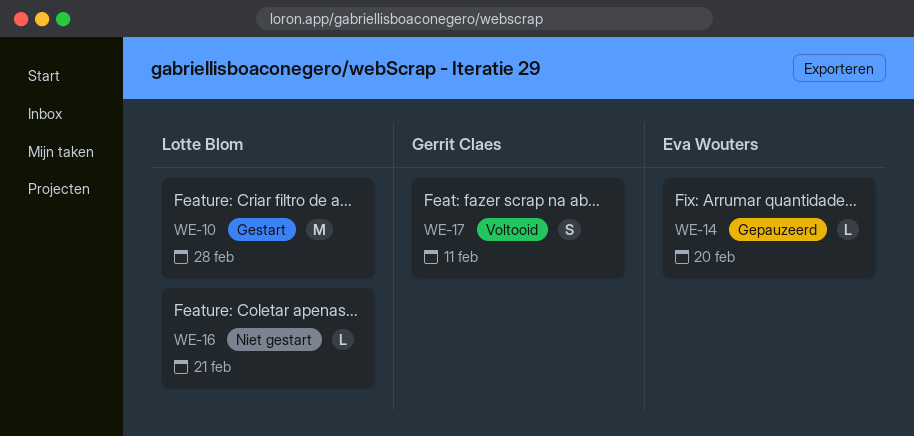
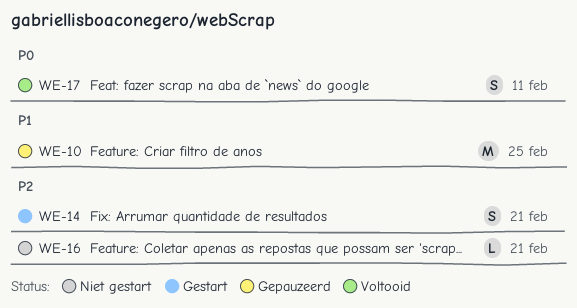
WE-10, status: Gestart -> Gepauzeerd
WE-10, due: Feb 28 -> Feb 25
WE-14, status: Gepauzeerd -> Gestart
WE-14, estimate: L -> S
WE-14, due: Feb 20 -> Feb 21

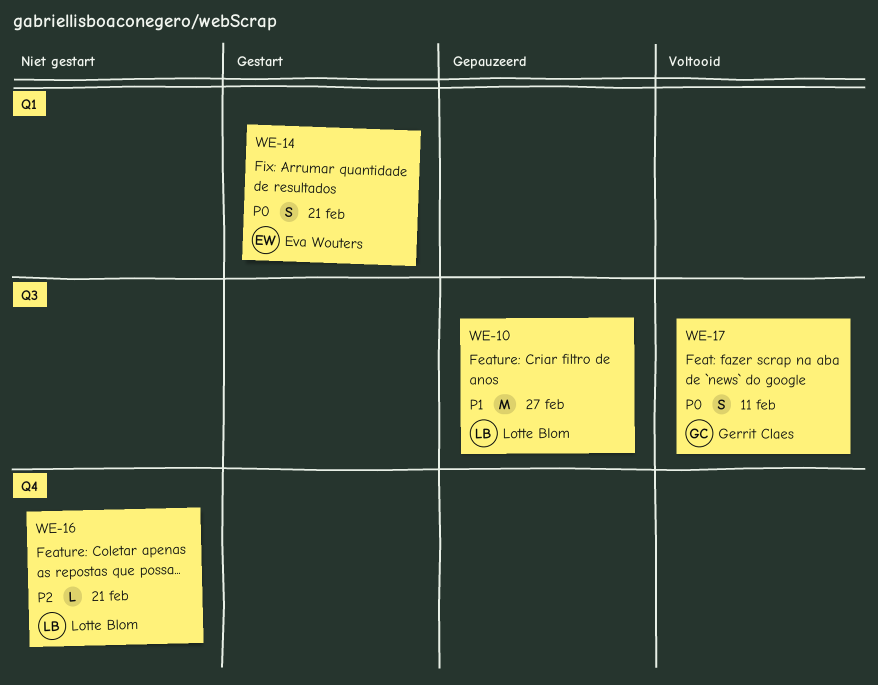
WE-10, due: Feb 25 -> Feb 27
WE-14, priority: P2 -> P0

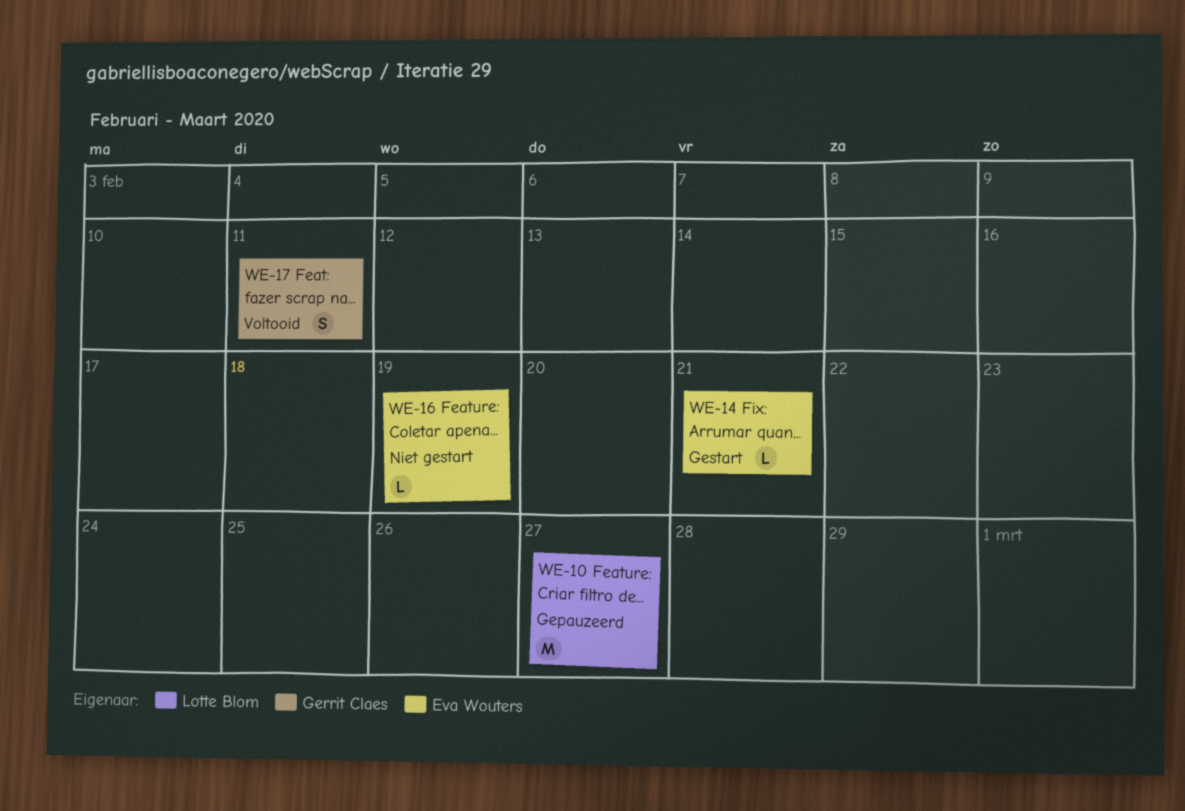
WE-14, estimate: S -> L
WE-16, owner: Lotte Blom -> Eva Wouters
WE-16, due: Feb 21 -> Feb 19

